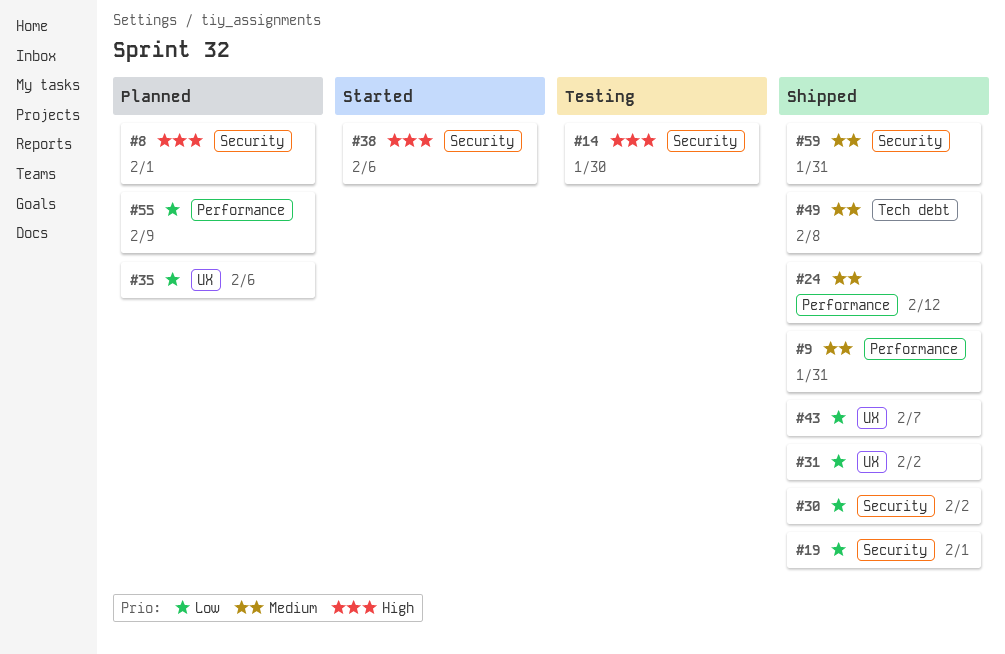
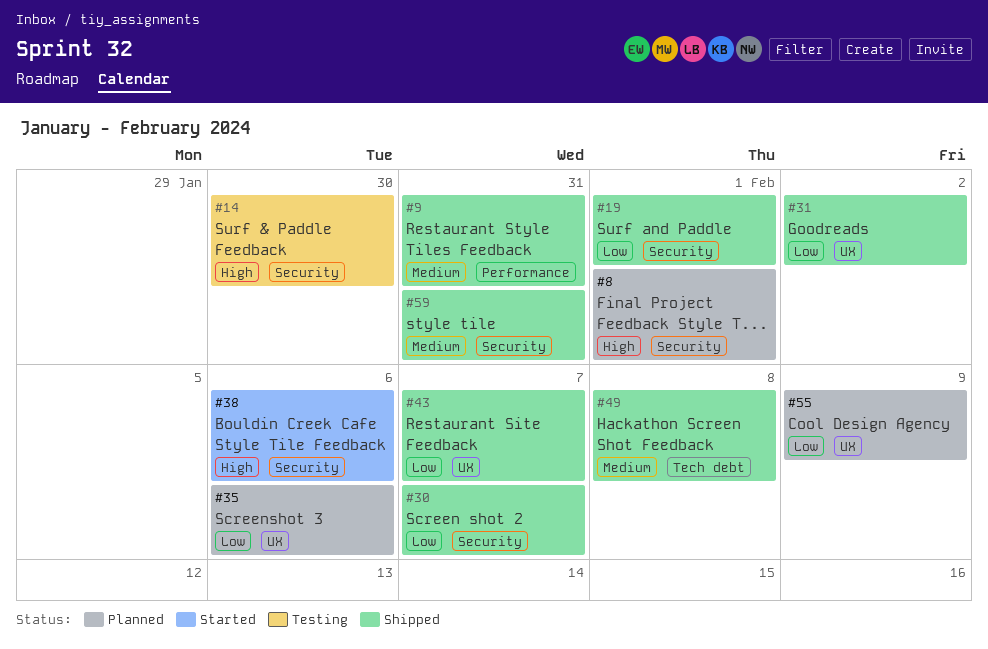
#24: present -> none
#30, due: Feb 2 -> Feb 7
#55, label: Performance -> UX

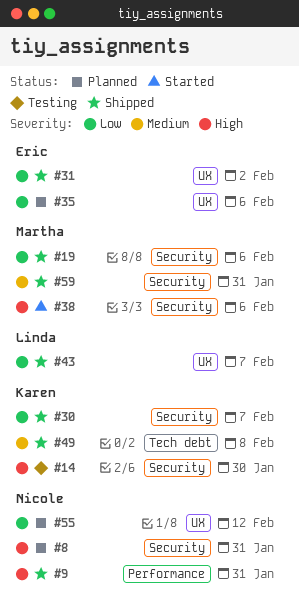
#8, due: Feb 1 -> Jan 31
#9, priority: Medium -> High
#19, due: Feb 1 -> Feb 6
#55, due: Feb 9 -> Feb 12

